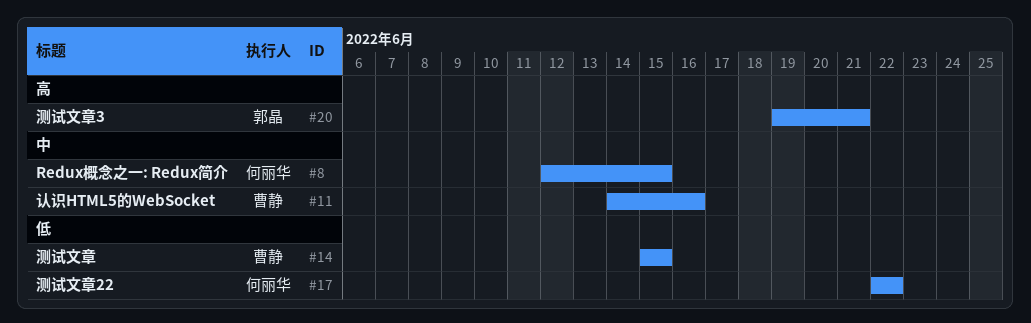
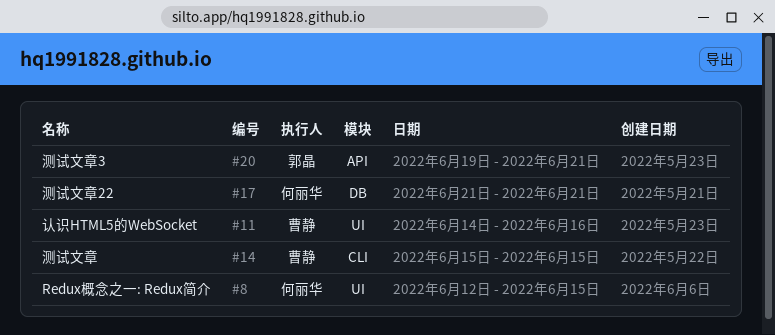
#17, start: Jun 22 -> Jun 21
#17, due: Jun 22 -> Jun 21

